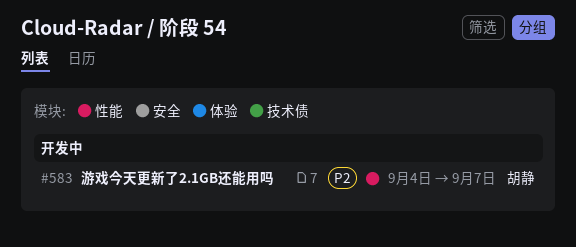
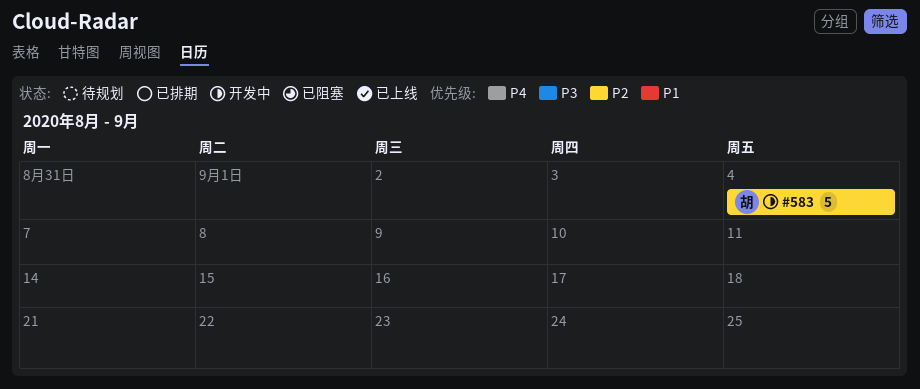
#583, due: Sep 7 -> Sep 4

